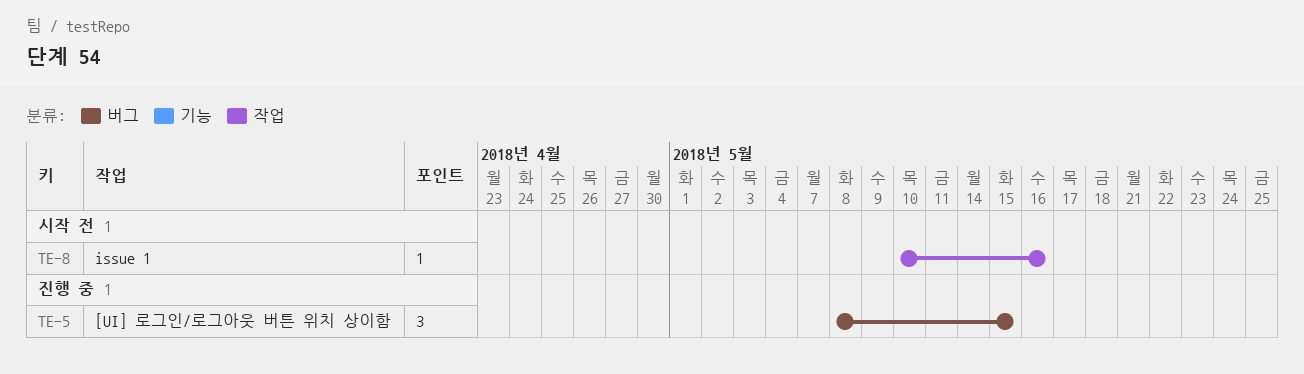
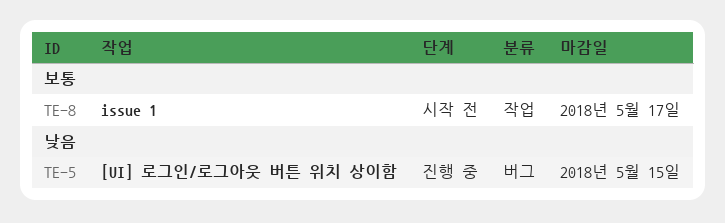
TE-8, due: May 16 -> May 17

